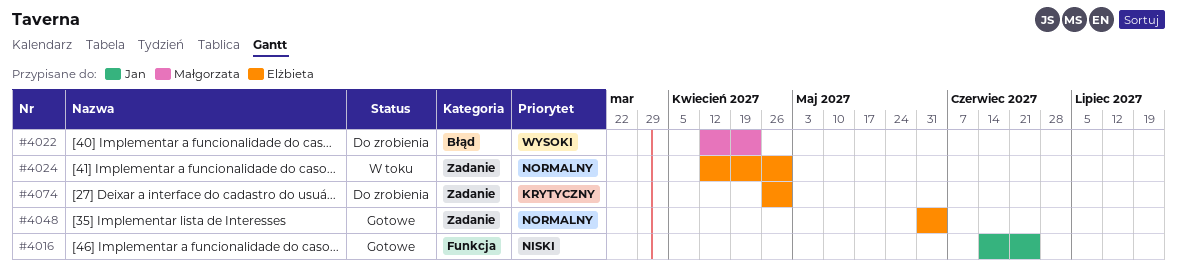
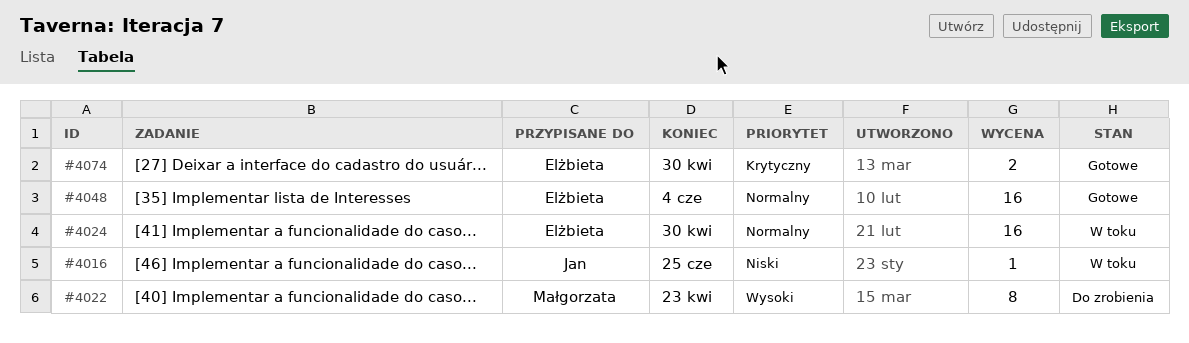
#4016, status: Gotowe -> W toku
#4074, status: Do zrobienia -> Gotowe

